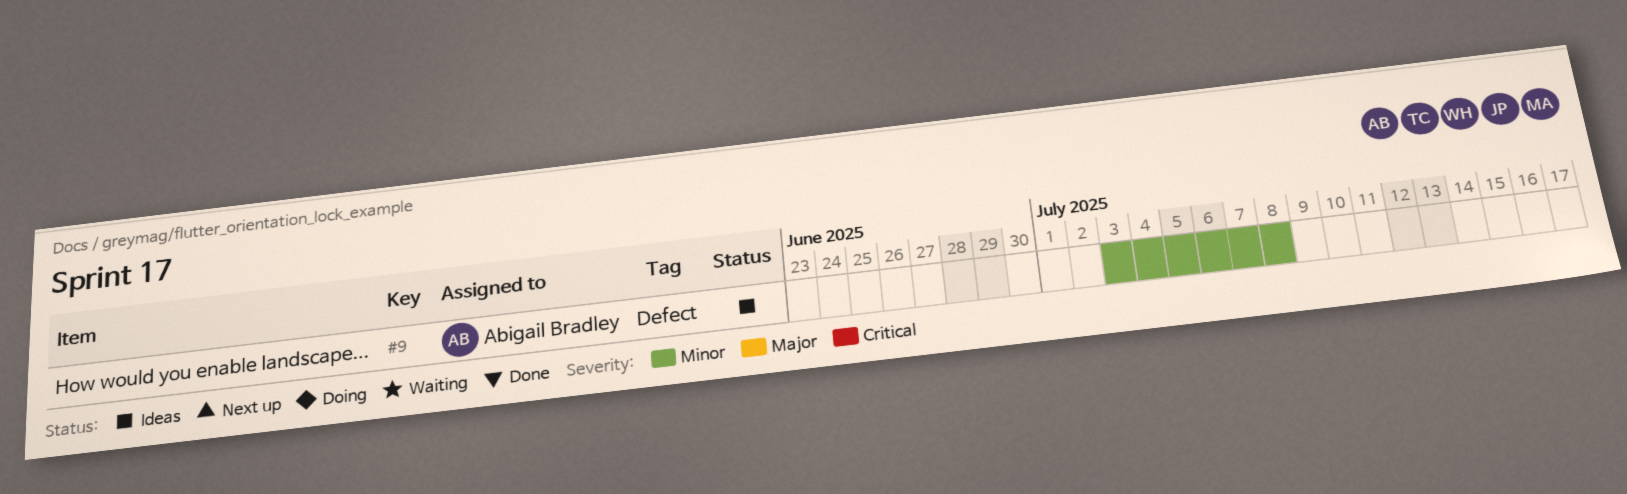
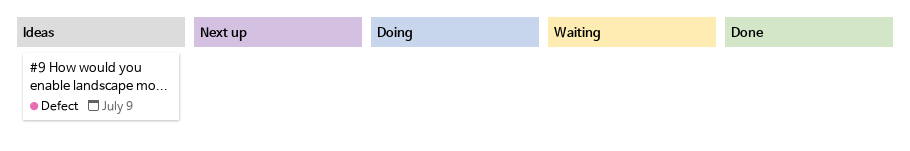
#9, due: Jul 8 -> Jul 9

